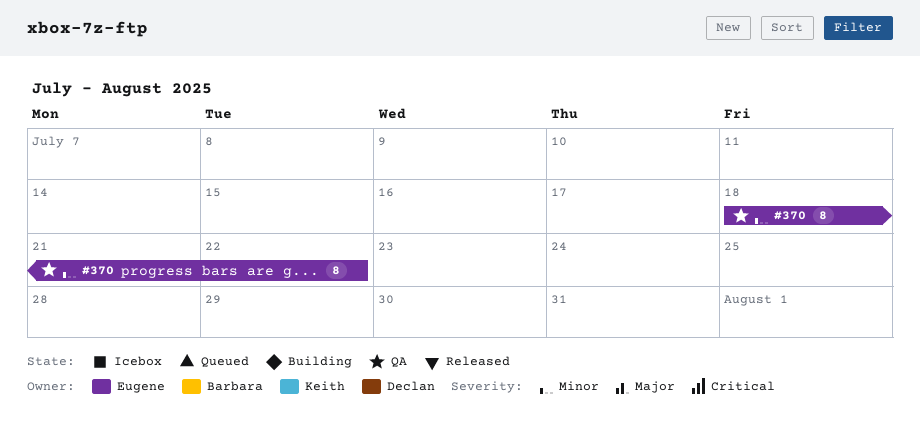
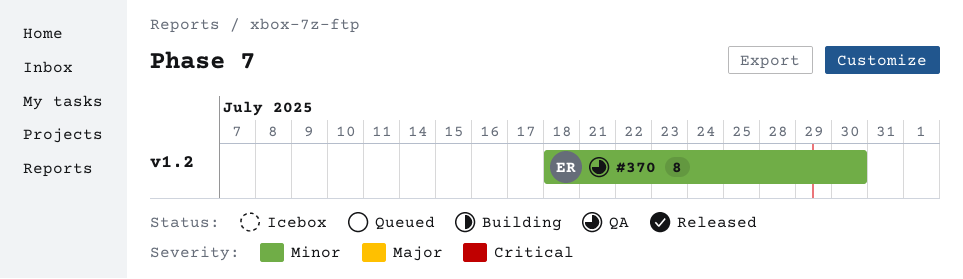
#370, due: Jul 22 -> Jul 30

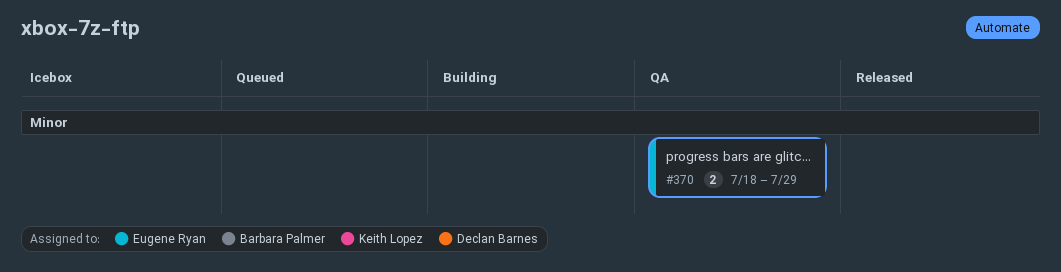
#370, estimate: 8 -> 2
#370, due: Jul 30 -> Jul 29

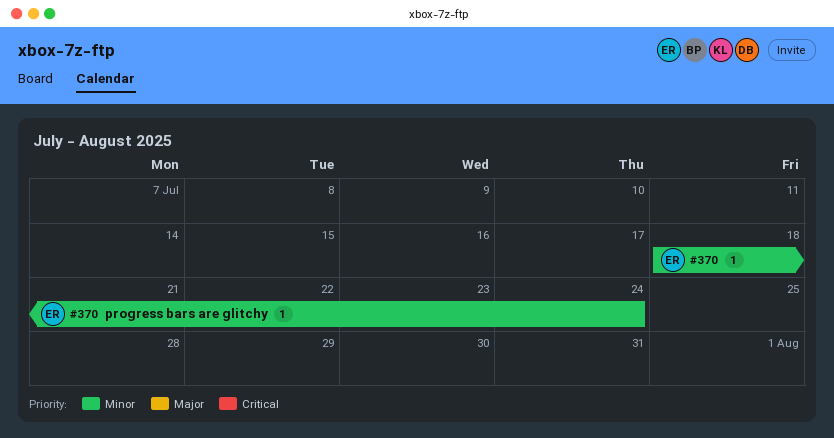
#370, estimate: 2 -> 1
#370, due: Jul 29 -> Jul 24

